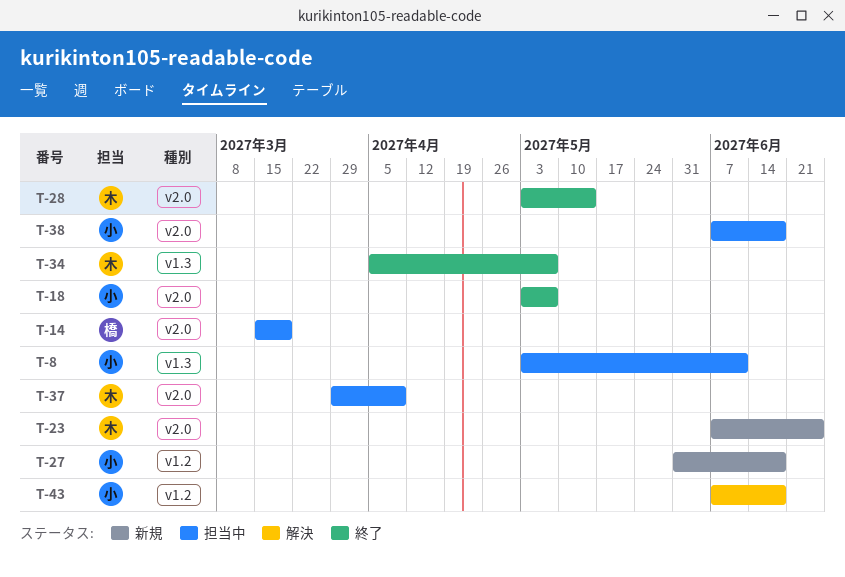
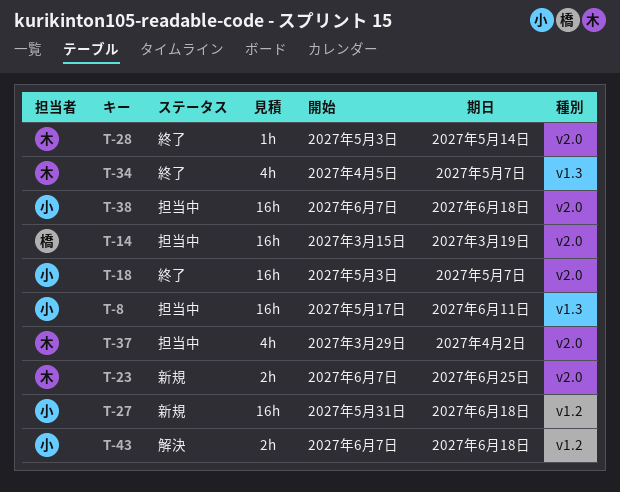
T-8, start: May 3 -> May 17
T-37, due: Apr 9 -> Apr 2

